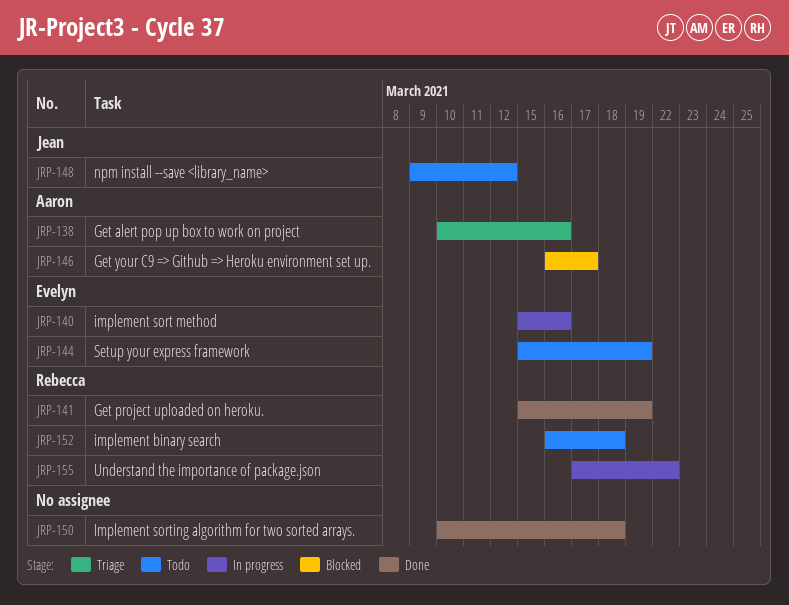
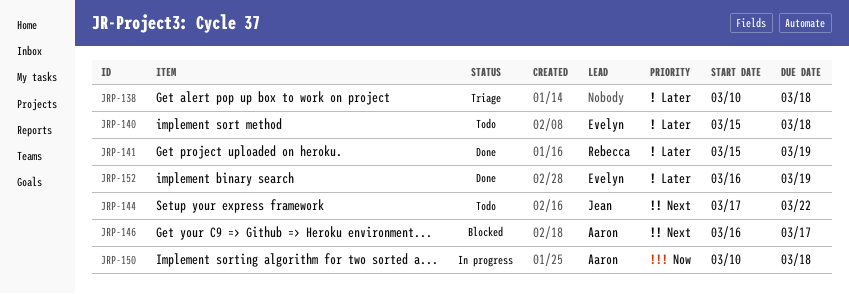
JRP-138, owner: Aaron -> none
JRP-138, due: Mar 16 -> Mar 18
JRP-140, status: In progress -> Todo
JRP-140, due: Mar 16 -> Mar 18
JRP-144, owner: Evelyn -> Jean
JRP-144, start: Mar 15 -> Mar 17
JRP-144, due: Mar 19 -> Mar 22
JRP-148: present -> none
JRP-150, status: Done -> In progress
JRP-150, owner: none -> Aaron
JRP-152, status: Todo -> Done
JRP-152, owner: Rebecca -> Evelyn
JRP-152, due: Mar 18 -> Mar 19
JRP-155: present -> none

